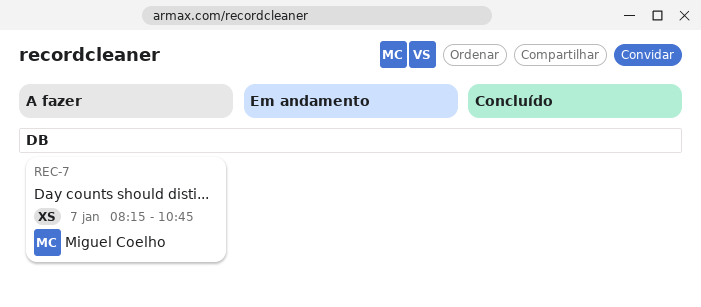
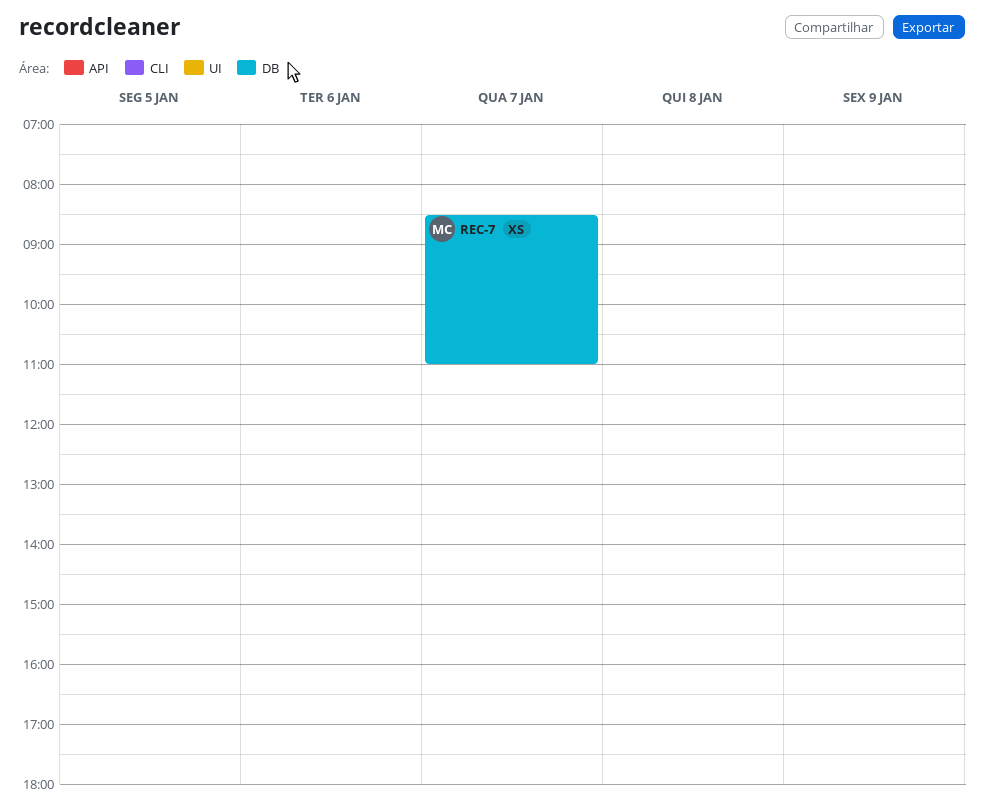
REC-7, begins: 08:15 -> 08:30
REC-7, ends: 10:45 -> 11:00

